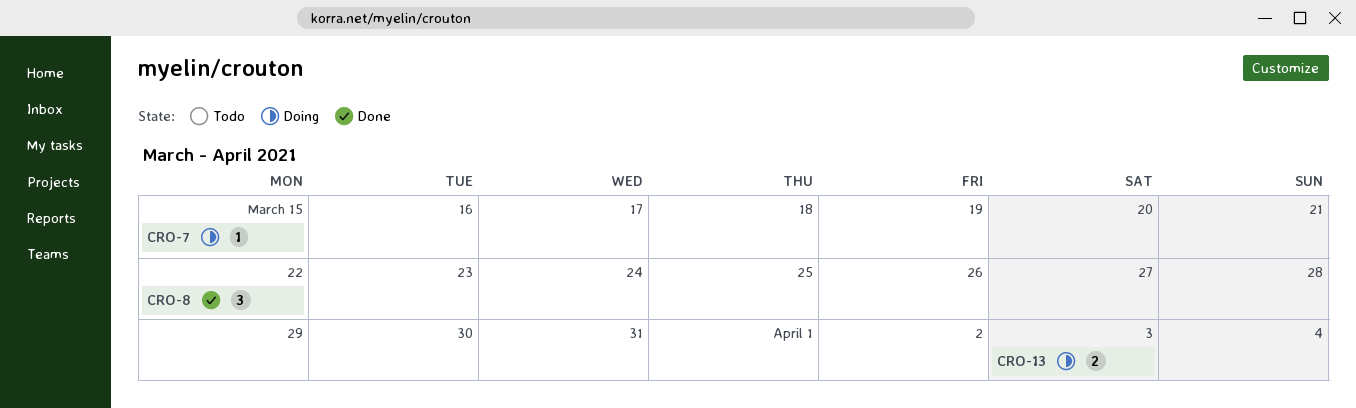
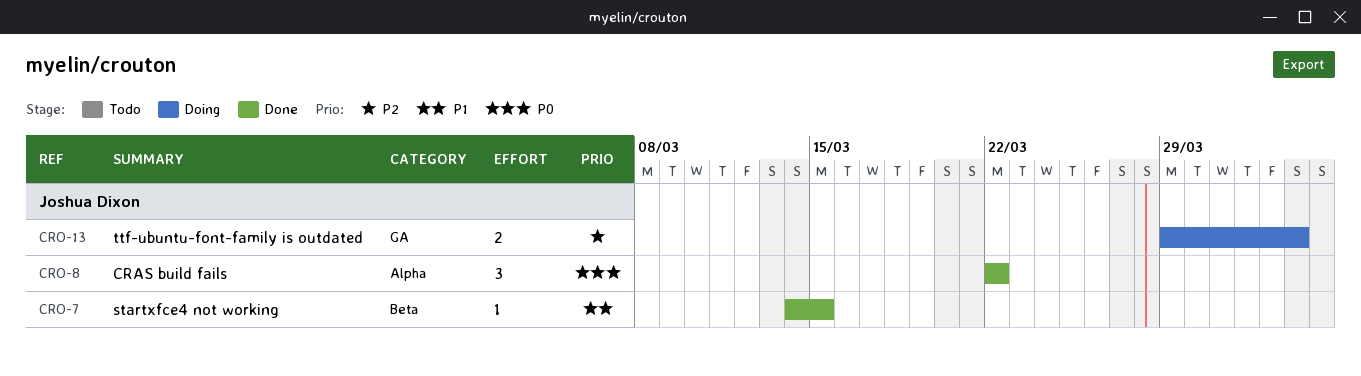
CRO-7, status: Doing -> Done

